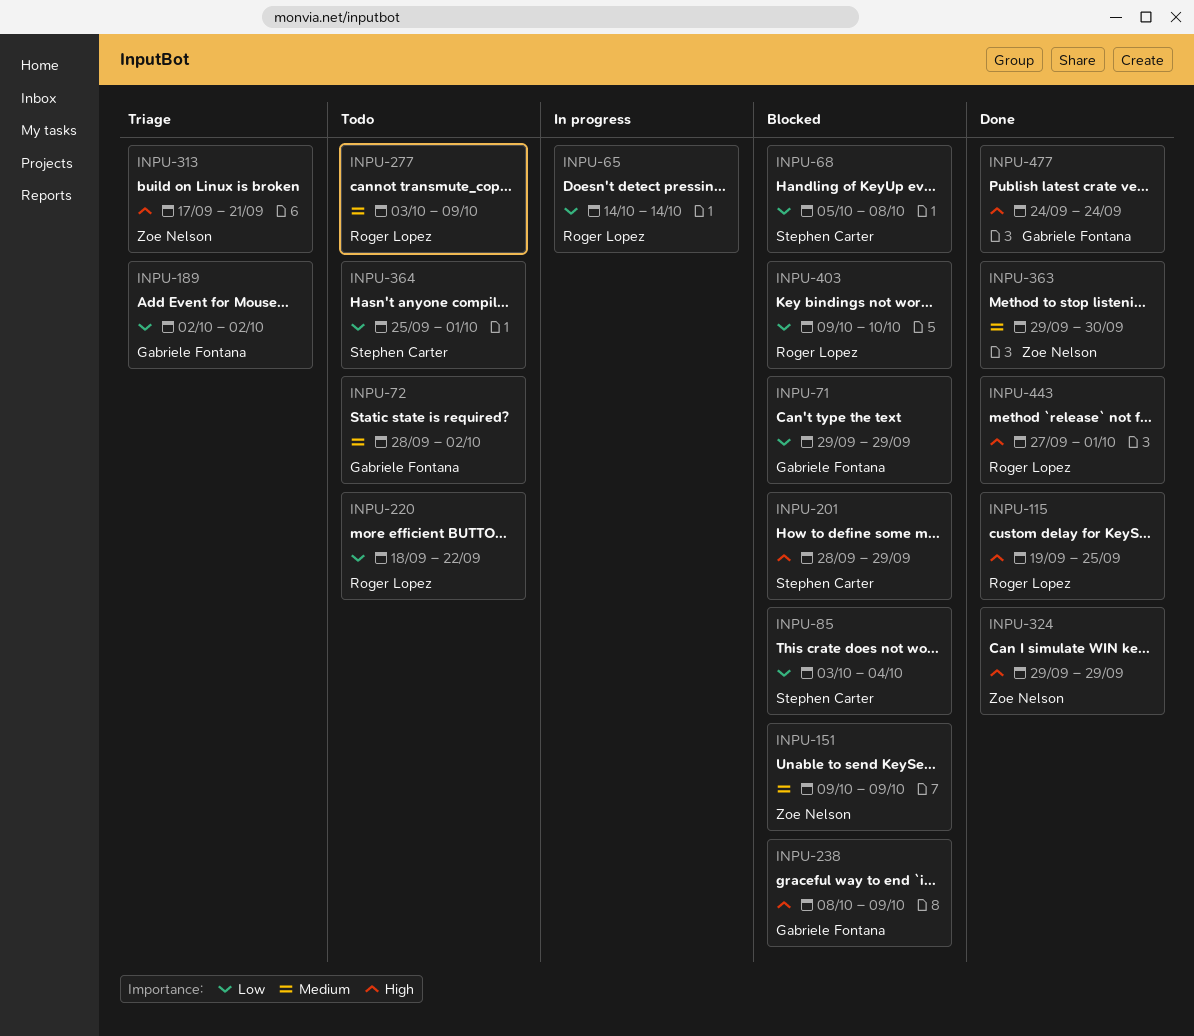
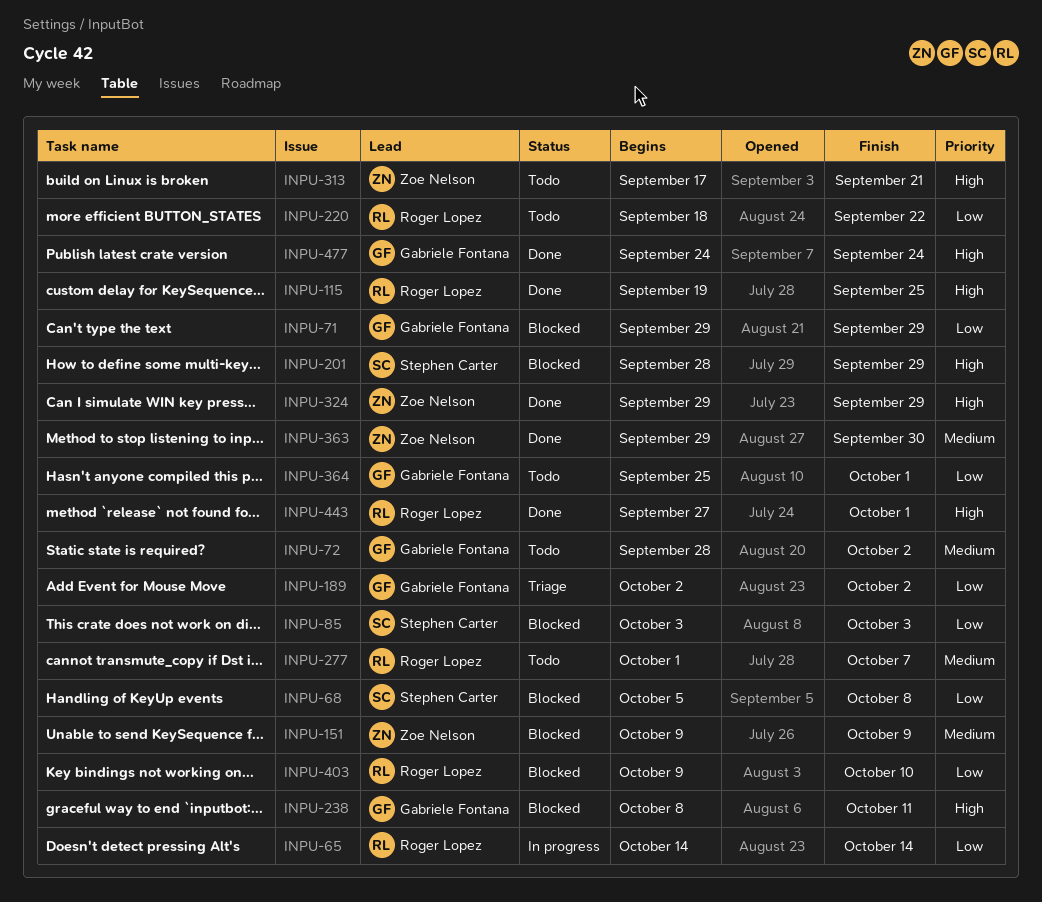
INPU-85, due: Oct 4 -> Oct 3
INPU-238, due: Oct 9 -> Oct 11
INPU-277, start: Oct 3 -> Oct 1
INPU-277, due: Oct 9 -> Oct 7
INPU-313, status: Triage -> Todo
INPU-364, owner: Stephen Carter -> Gabriele Fontana

